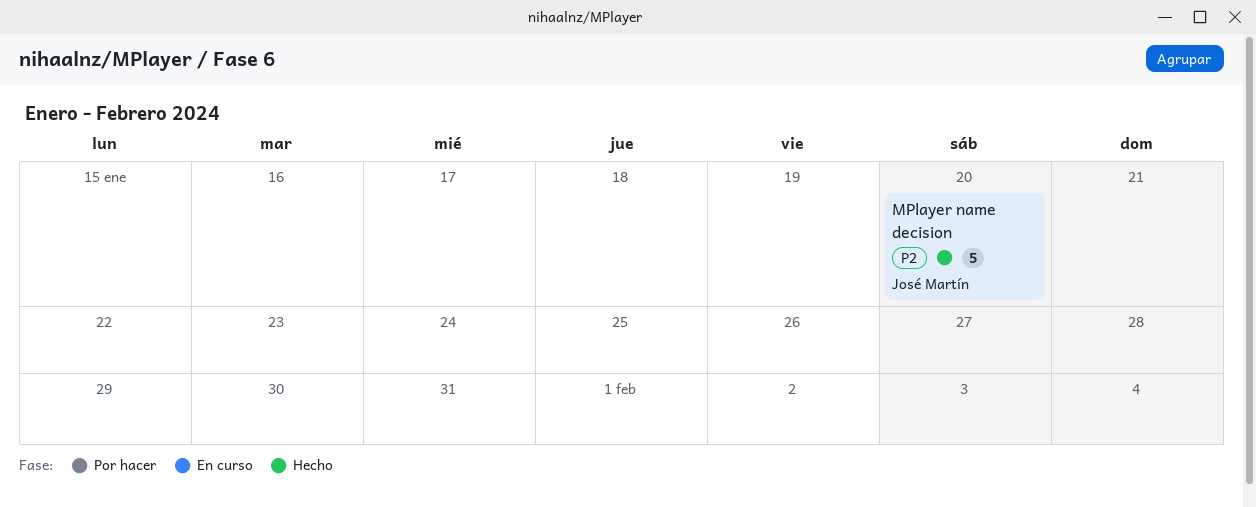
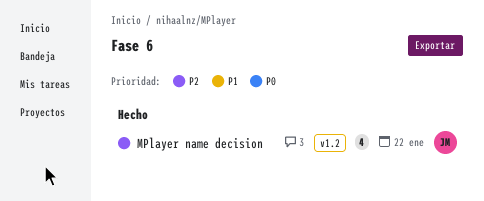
MPlayer name decision, estimate: 5 -> 4
MPlayer name decision, due: Jan 20 -> Jan 22

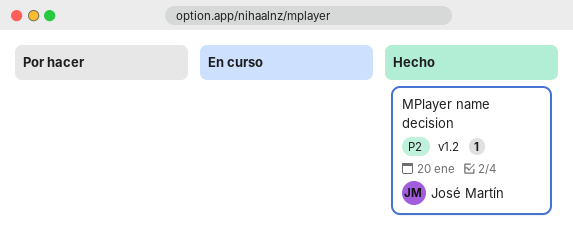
MPlayer name decision, estimate: 4 -> 1
MPlayer name decision, due: Jan 22 -> Jan 20

